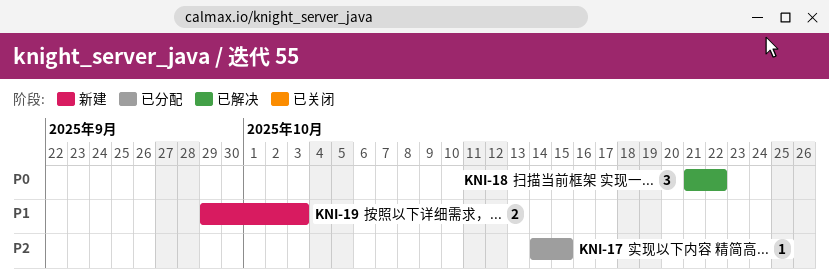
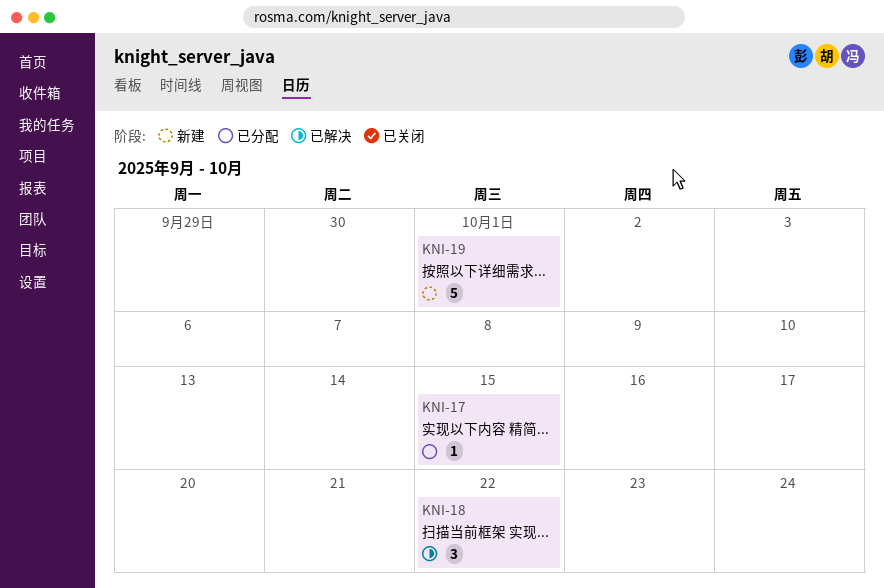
KNI-19, estimate: 2 -> 5
KNI-19, due: Oct 3 -> Oct 1

